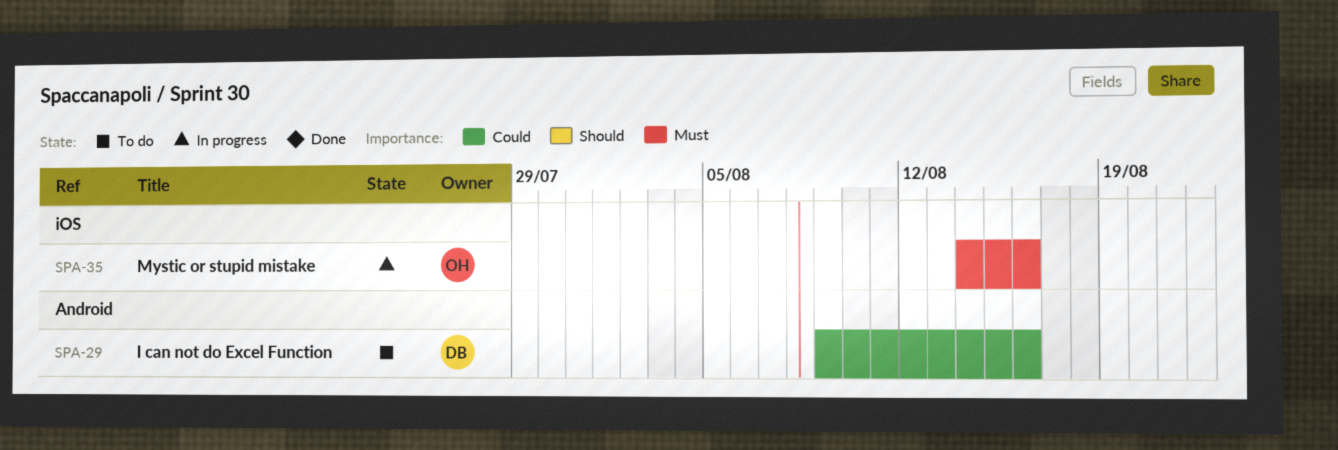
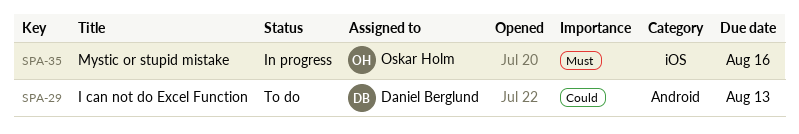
SPA-29, due: Aug 16 -> Aug 13

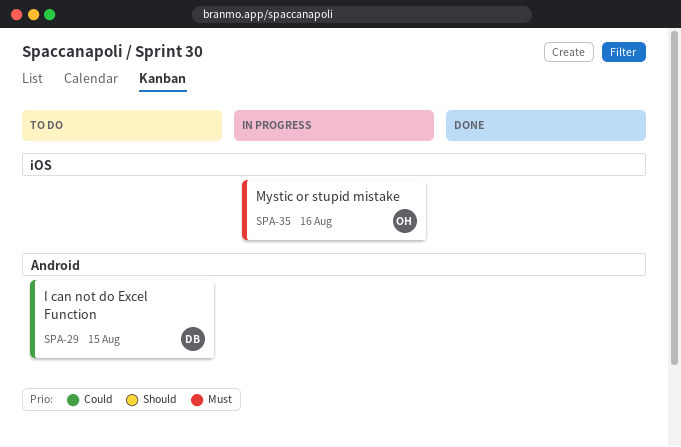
SPA-29, due: Aug 13 -> Aug 15

